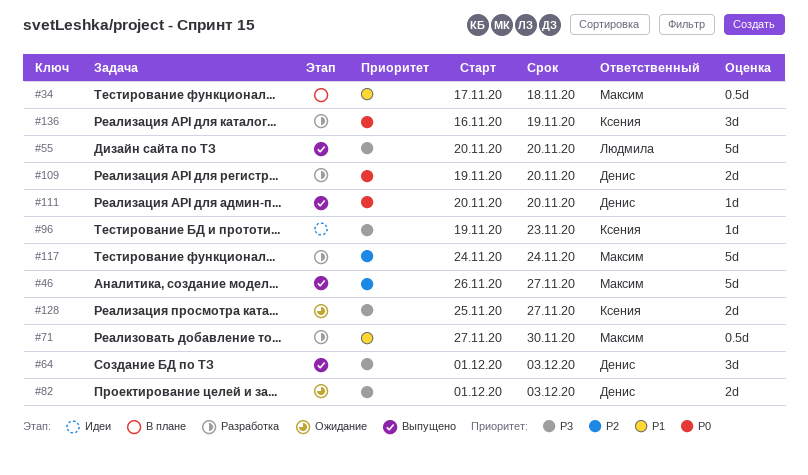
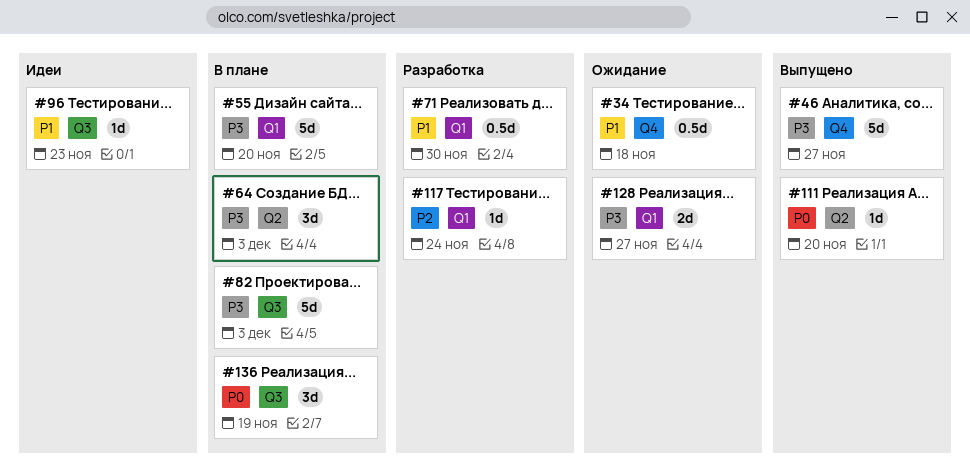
#34, status: В плане -> Ожидание
#46, priority: P2 -> P3
#55, status: Выпущено -> В плане
#64, status: Выпущено -> В плане
#82, status: Ожидание -> В плане
#82, estimate: 2d -> 5d
#96, priority: P3 -> P1
#109: present -> none
#117, estimate: 5d -> 1d
#136, status: Разработка -> В плане

